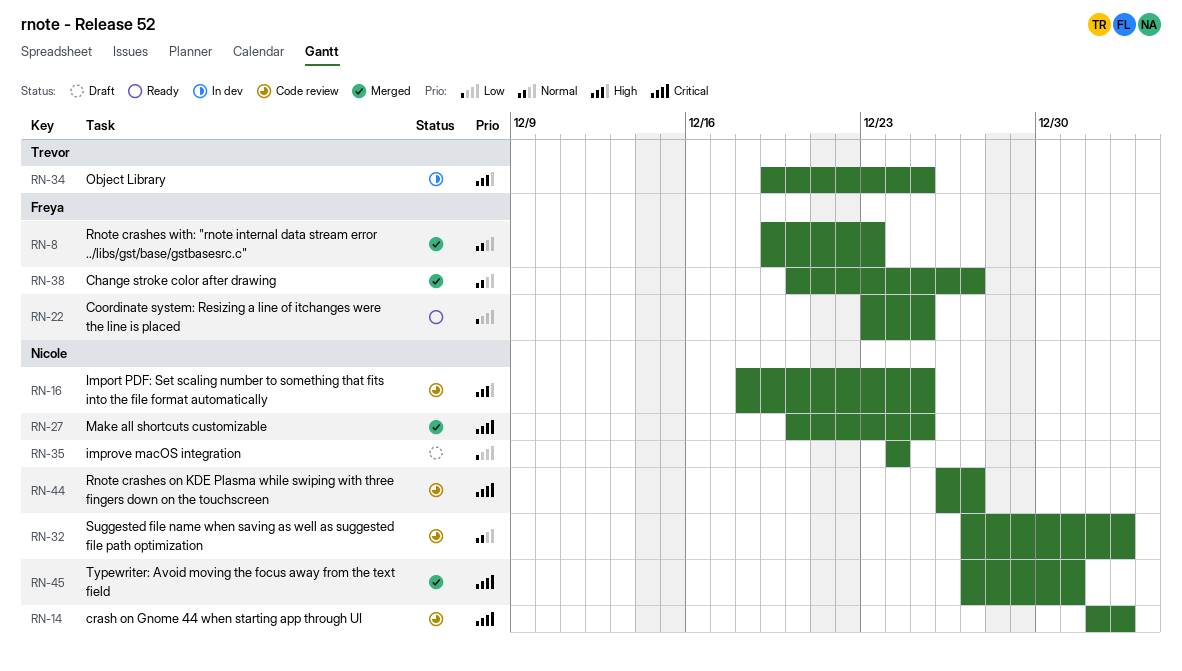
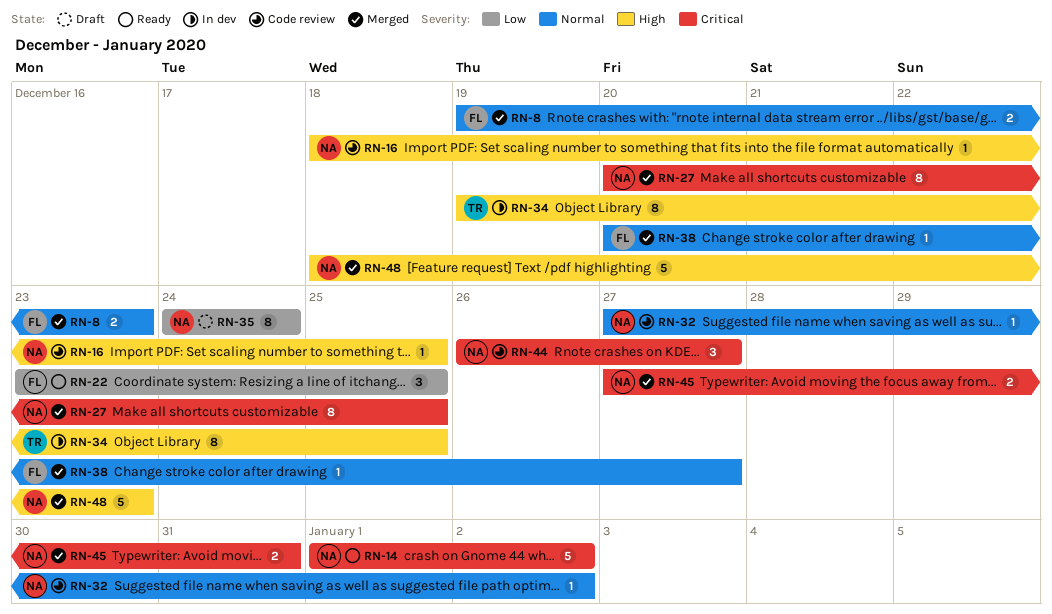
RN-14, status: Code review -> Ready
RN-48: none -> present

